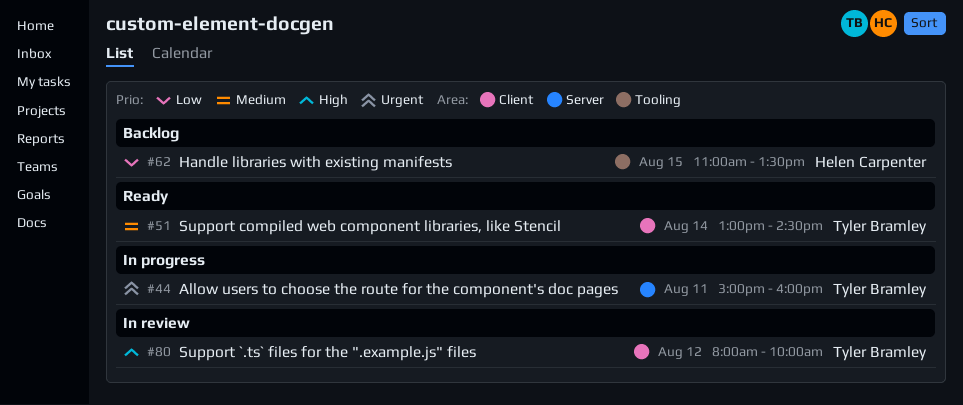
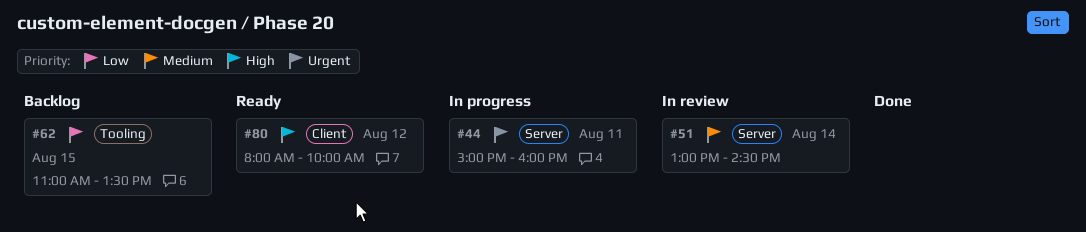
#51, status: Ready -> In review
#51, label: Client -> Server
#80, status: In review -> Ready

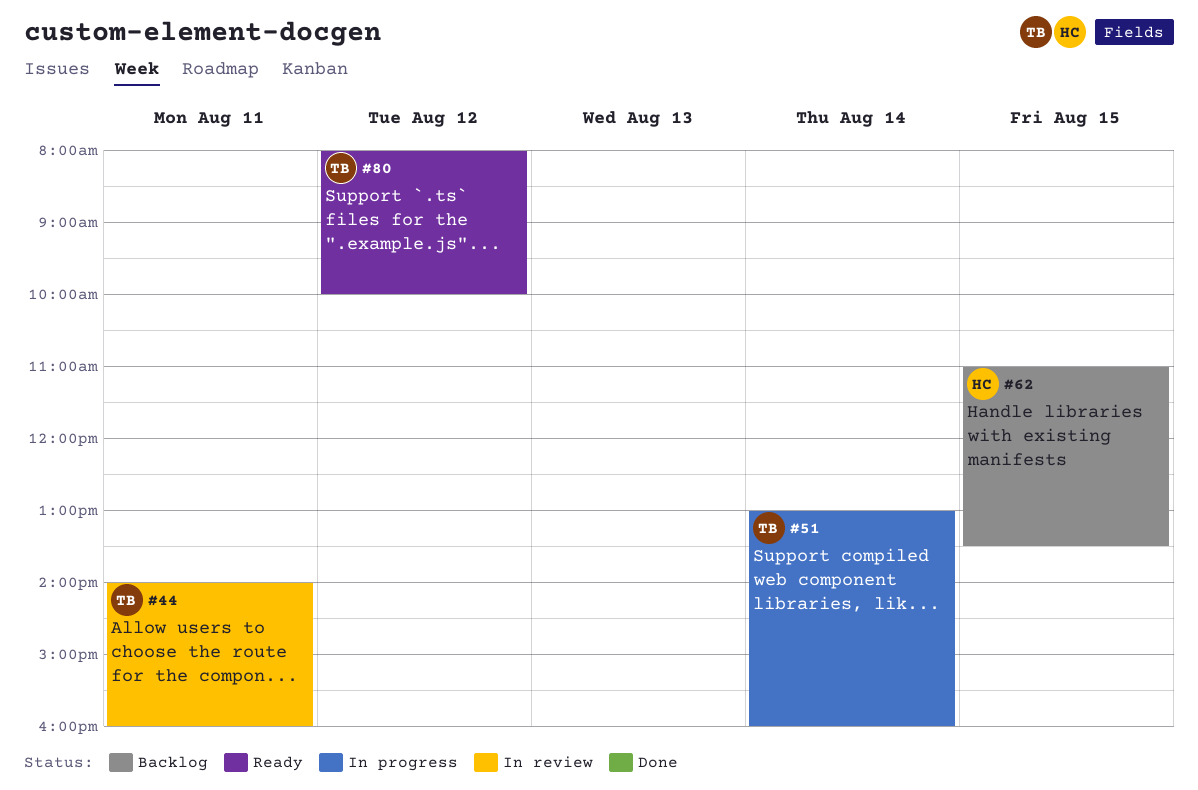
#44, status: In progress -> In review
#44, begins: 15:00 -> 14:00
#51, status: In review -> In progress
#51, ends: 14:30 -> 16:00

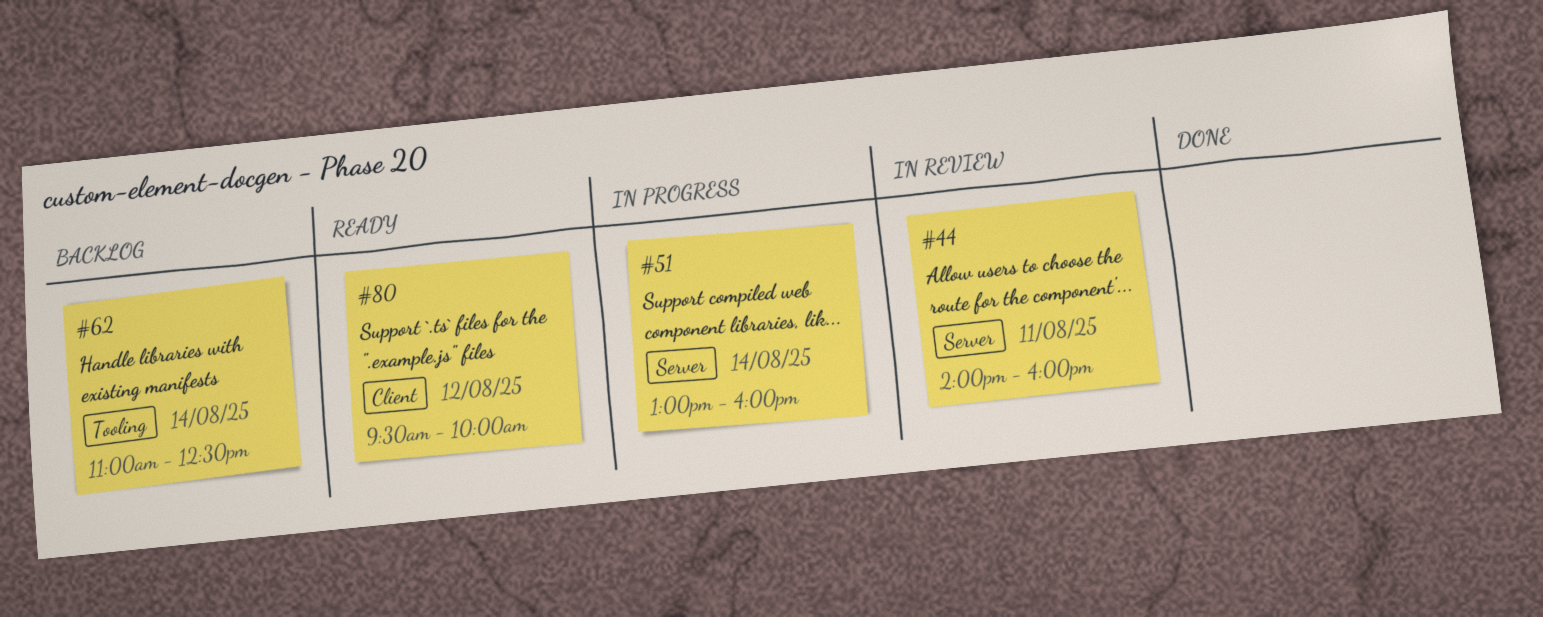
#62, day: Aug 15 -> Aug 14
#62, ends: 13:30 -> 12:30
#80, begins: 08:00 -> 09:30

